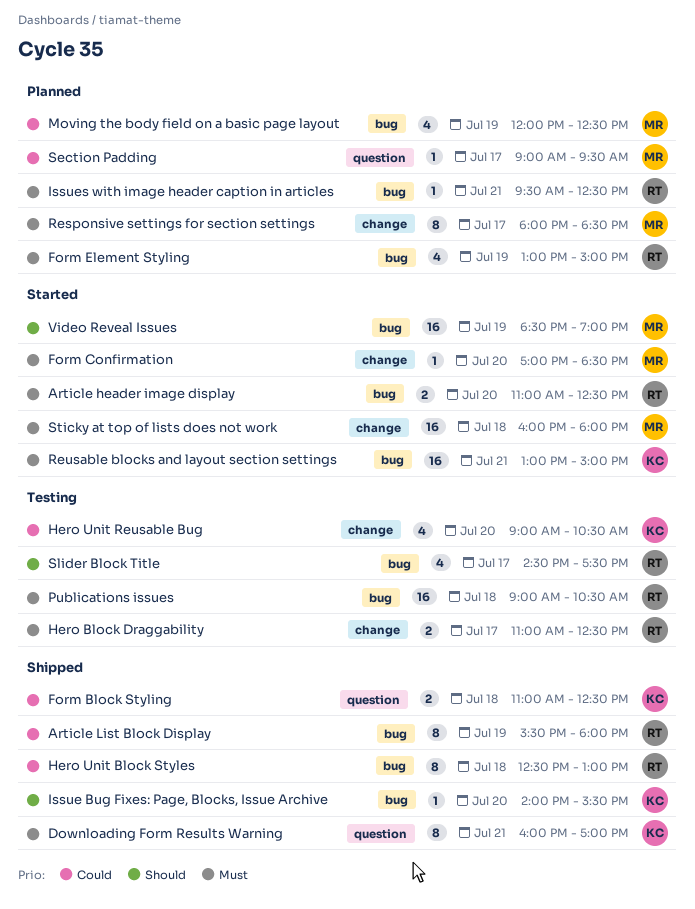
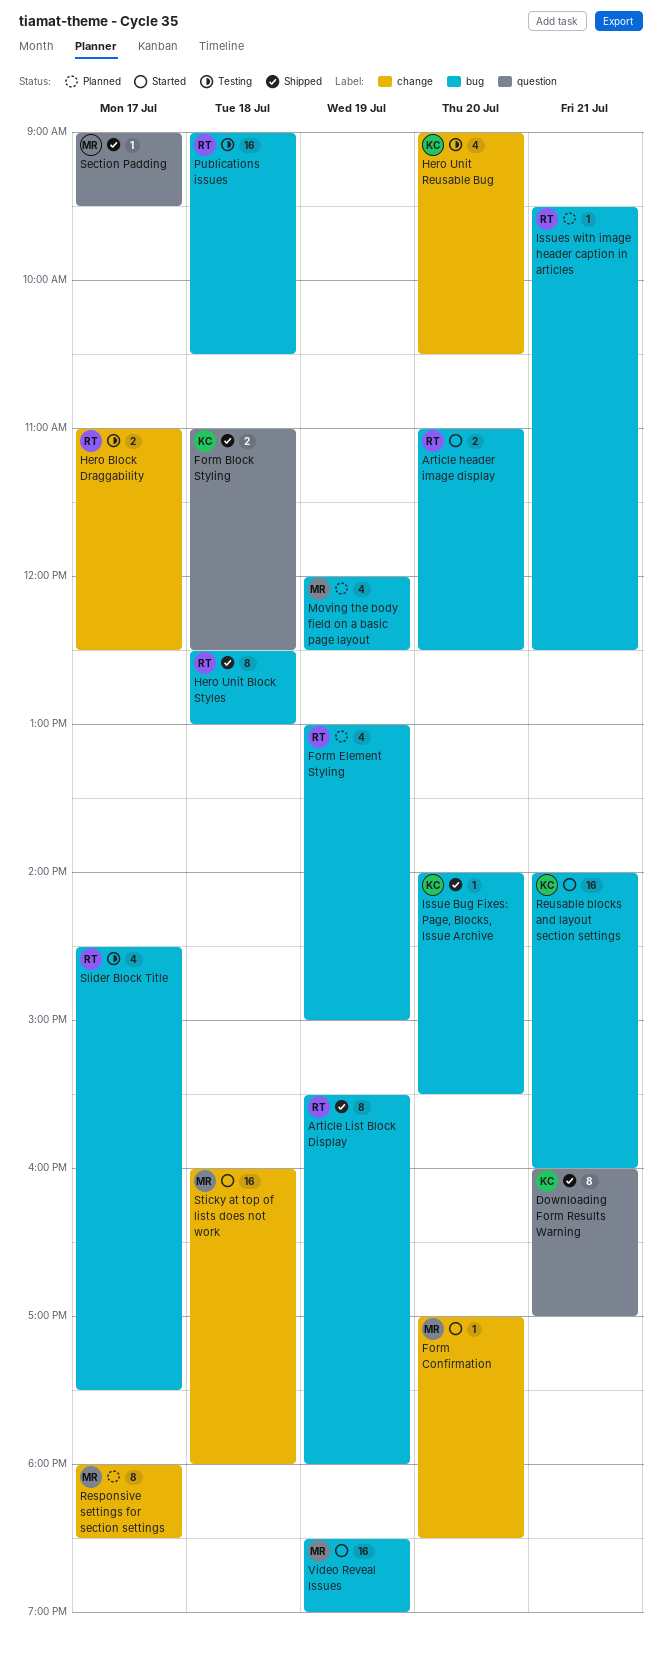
Reusable blocks and layout section settings, begins: 13:00 -> 14:00
Reusable blocks and layout section settings, ends: 15:00 -> 16:00
Section Padding, status: Planned -> Shipped

